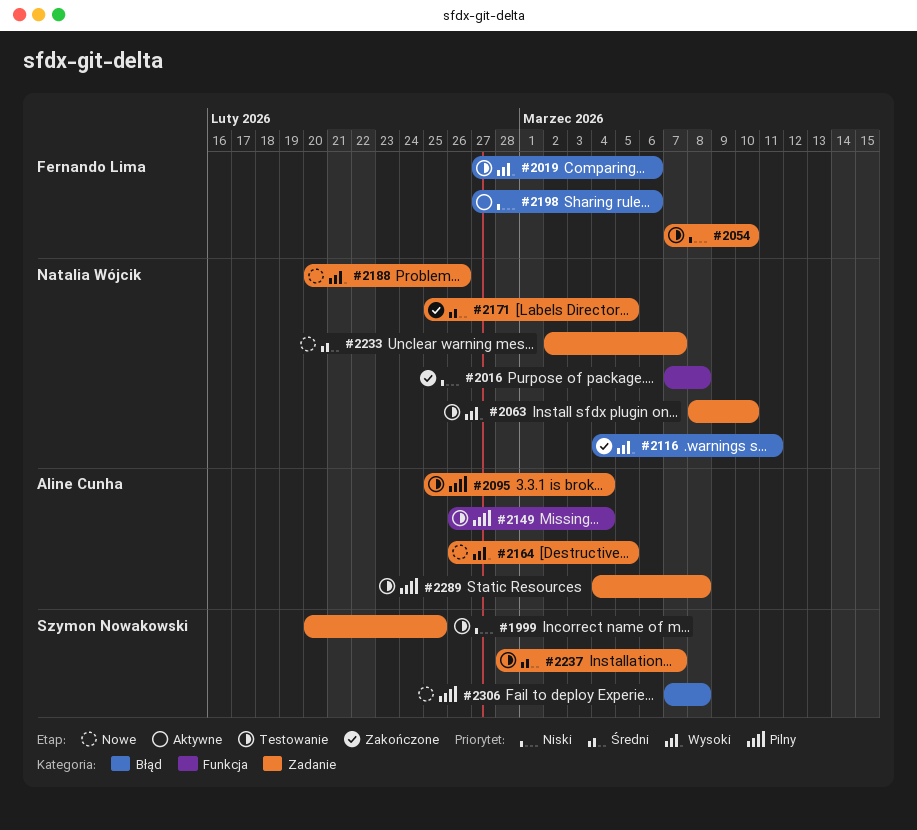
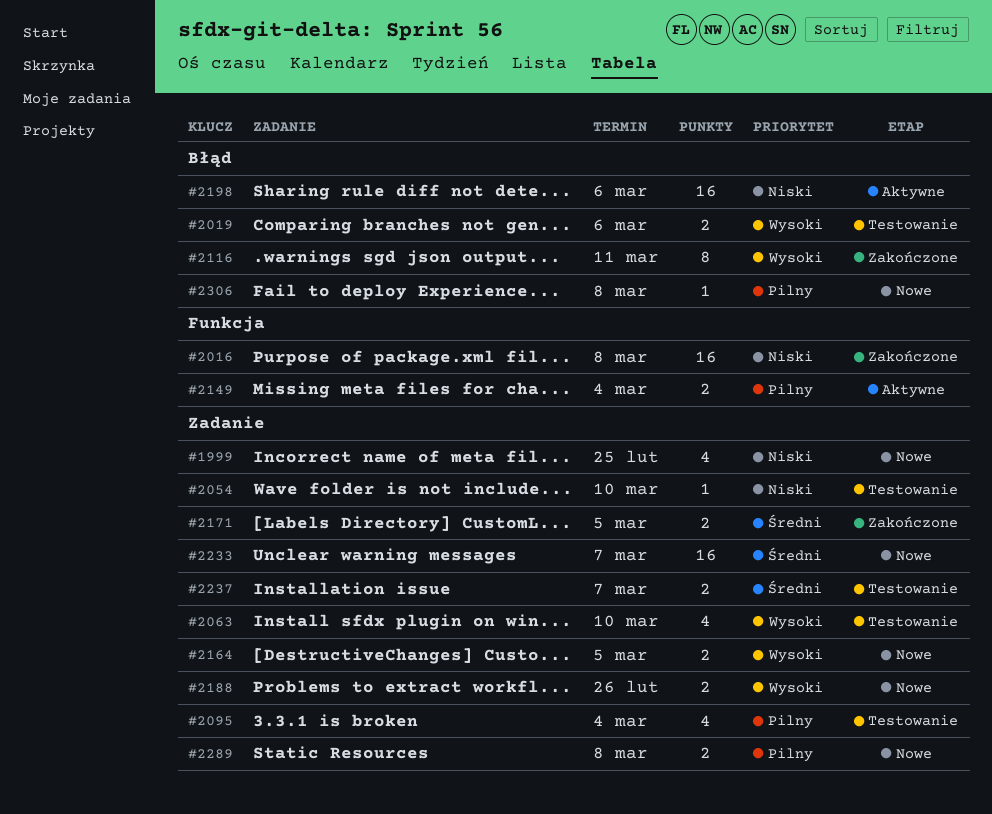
#1999, status: Testowanie -> Nowe
#2149, status: Testowanie -> Aktywne
#2289, status: Testowanie -> Nowe

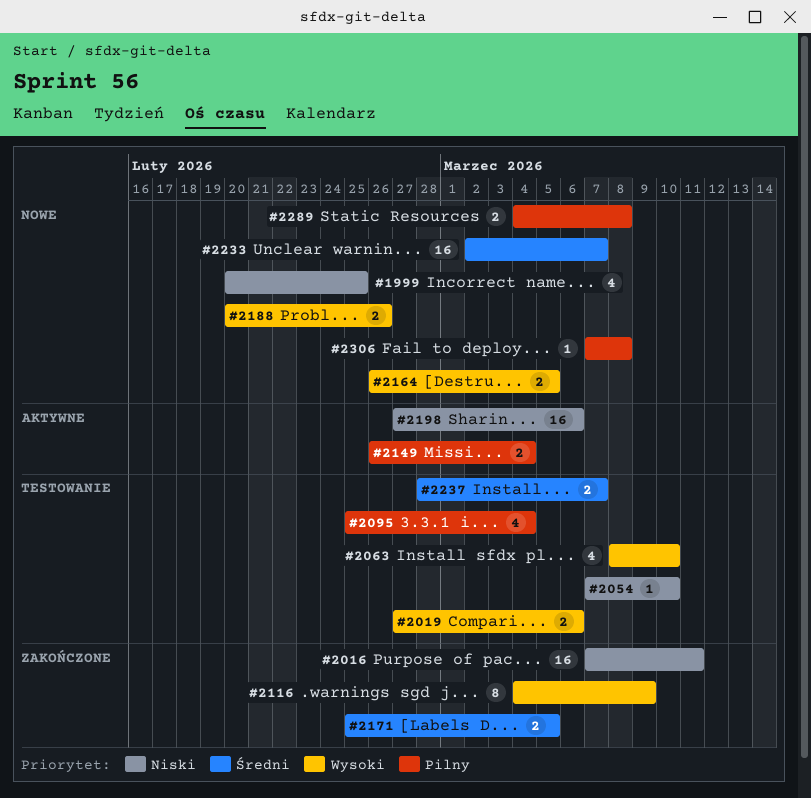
#2016, due: Mar 8 -> Mar 11
#2116, due: Mar 11 -> Mar 9

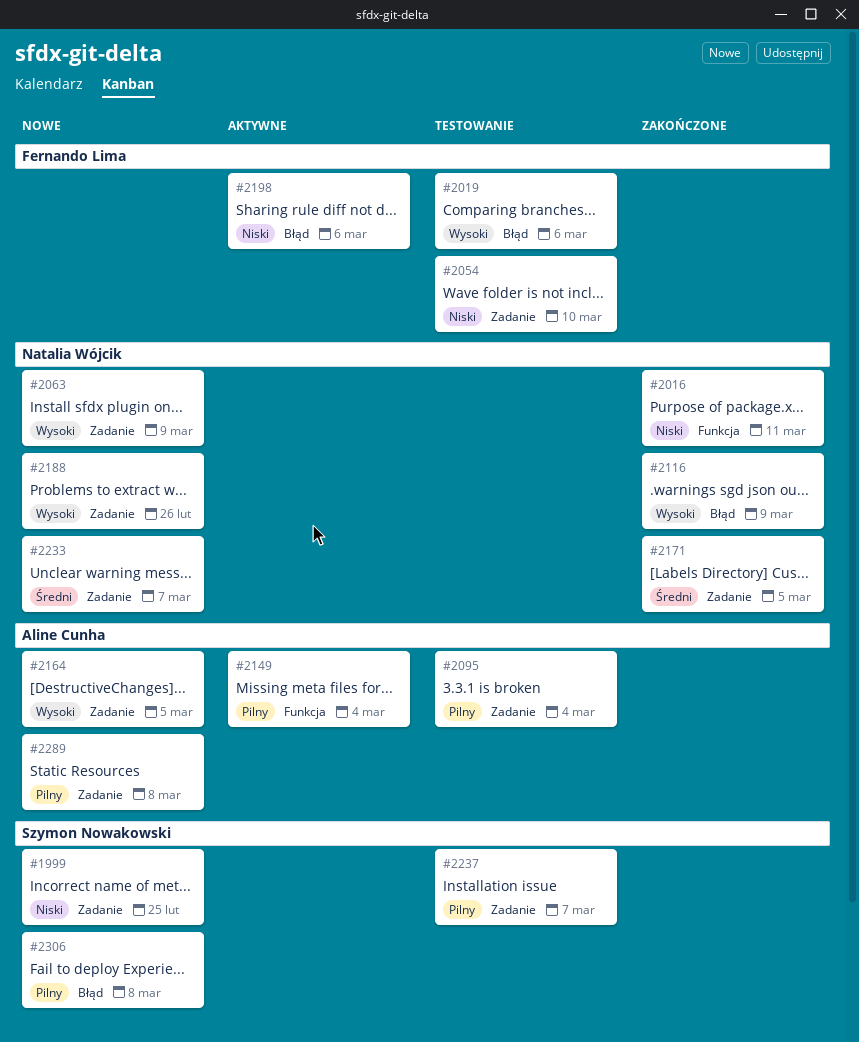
#2063, status: Testowanie -> Nowe
#2063, due: Mar 10 -> Mar 9
#2237, priority: Średni -> Pilny

